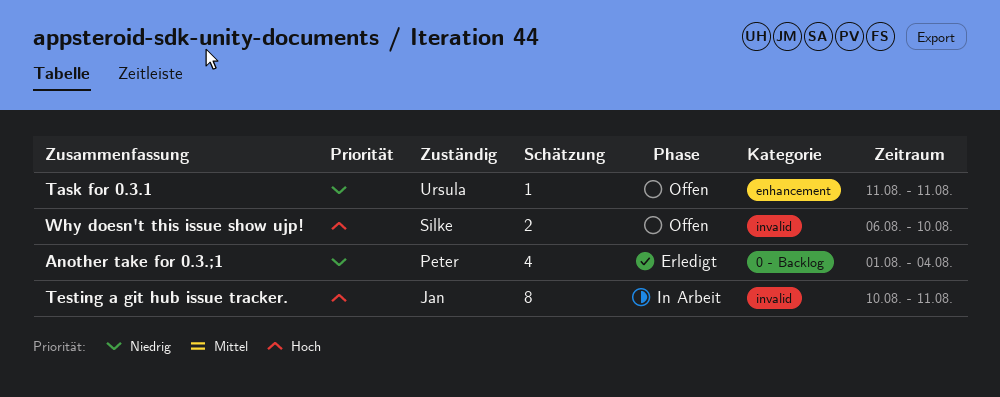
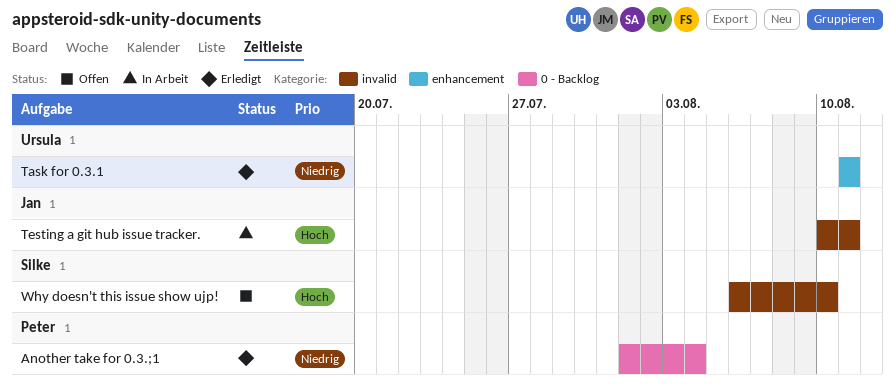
Task for 0.3.1, status: Offen -> Erledigt

